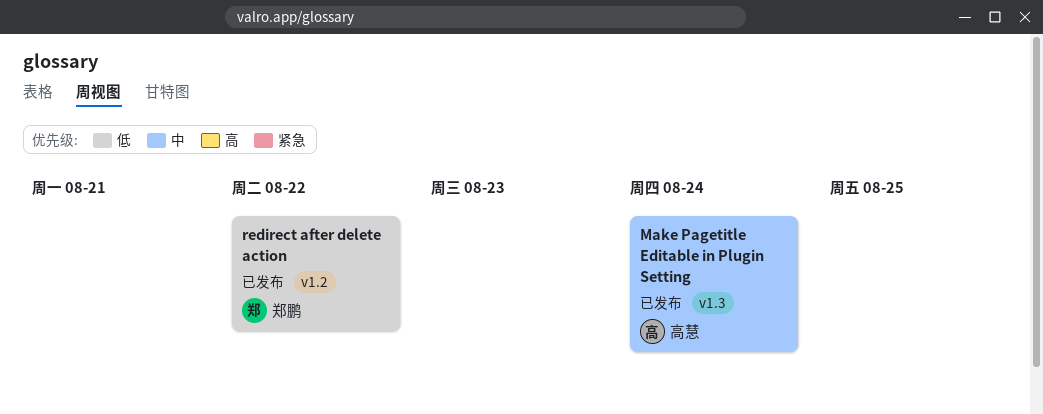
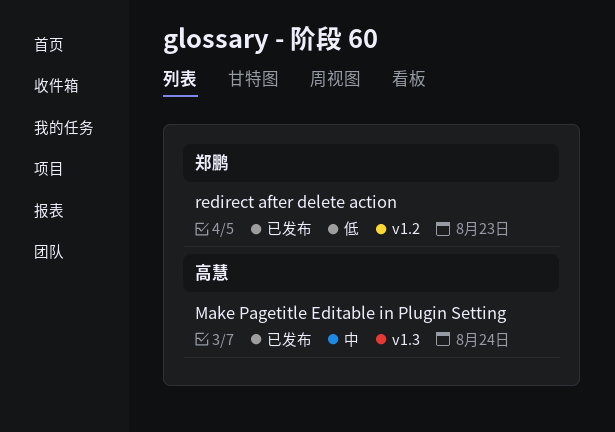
redirect after delete action, due: Aug 22 -> Aug 23

